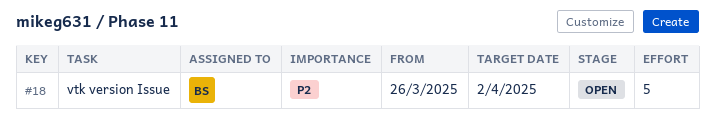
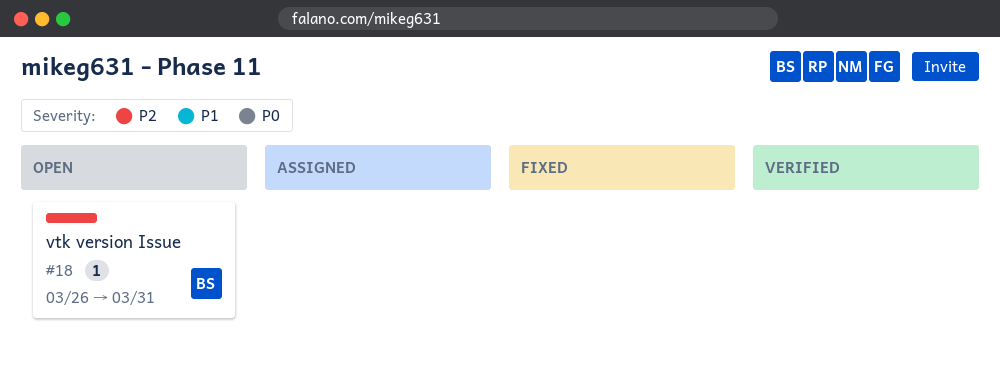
#18, estimate: 5 -> 1
#18, due: Apr 2 -> Mar 31

